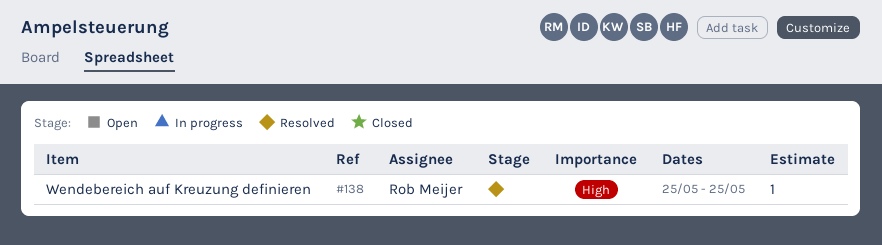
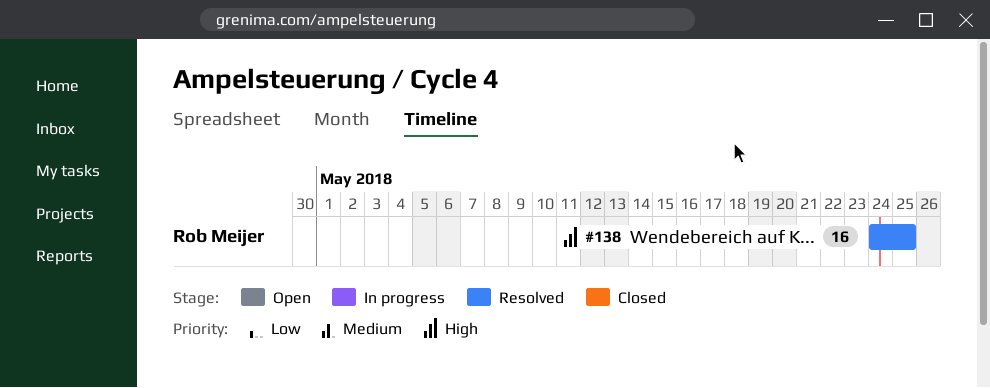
#138, estimate: 1 -> 16
#138, start: May 25 -> May 24

